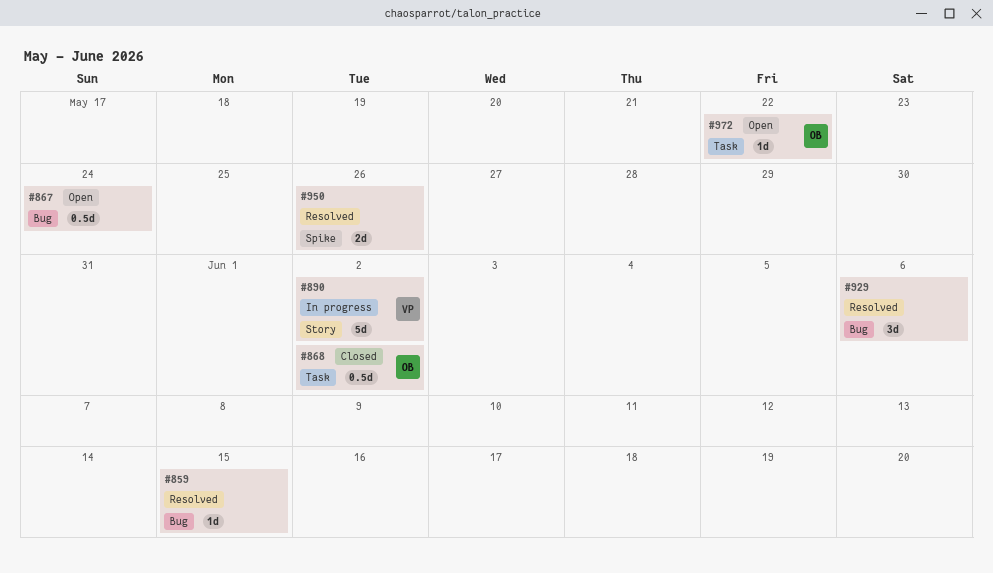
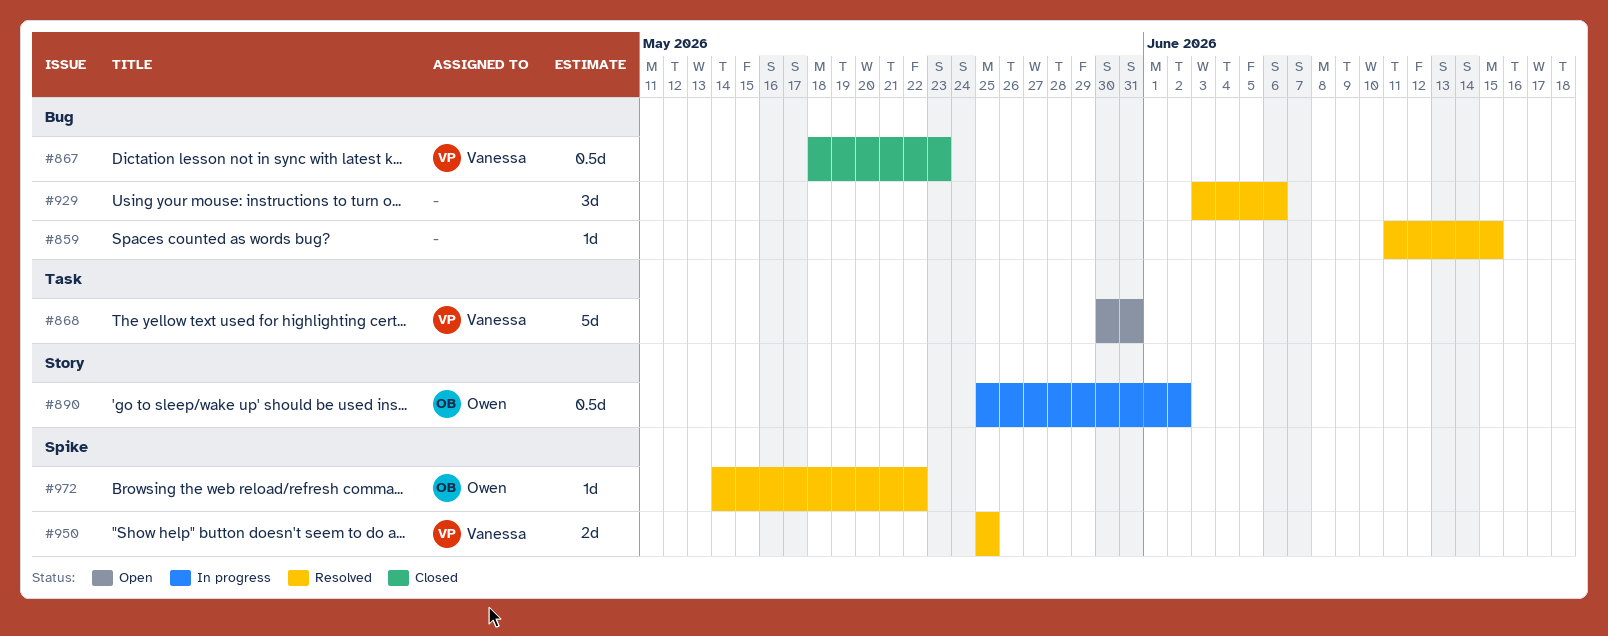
#867, status: Open -> Closed
#867, owner: none -> Vanessa
#867, due: May 24 -> May 23
#868, status: Closed -> Open
#868, owner: Owen -> Vanessa
#868, estimate: 0.5d -> 5d
#868, due: Jun 2 -> May 31
#890, owner: Vanessa -> Owen
#890, estimate: 5d -> 0.5d
#950, owner: none -> Vanessa
#950, due: May 26 -> May 25
#972, status: Open -> Resolved
#972, label: Task -> Spike

